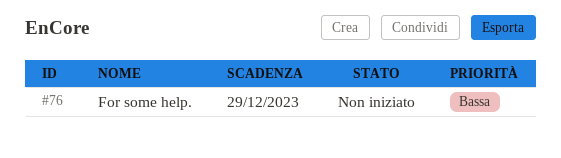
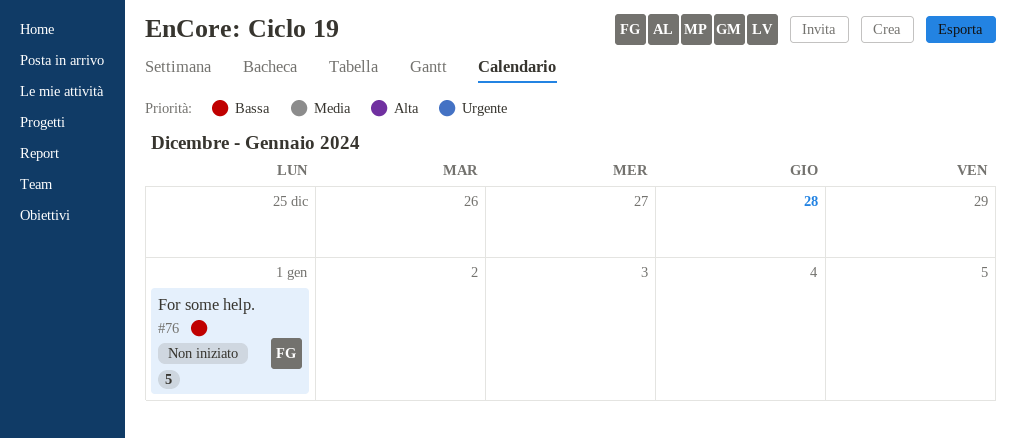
#76, due: Dec 29 -> Jan 1

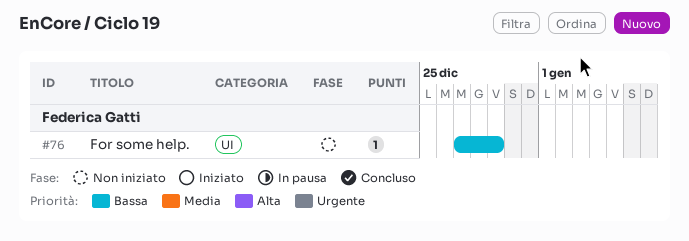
#76, estimate: 5 -> 1
#76, due: Jan 1 -> Dec 29

